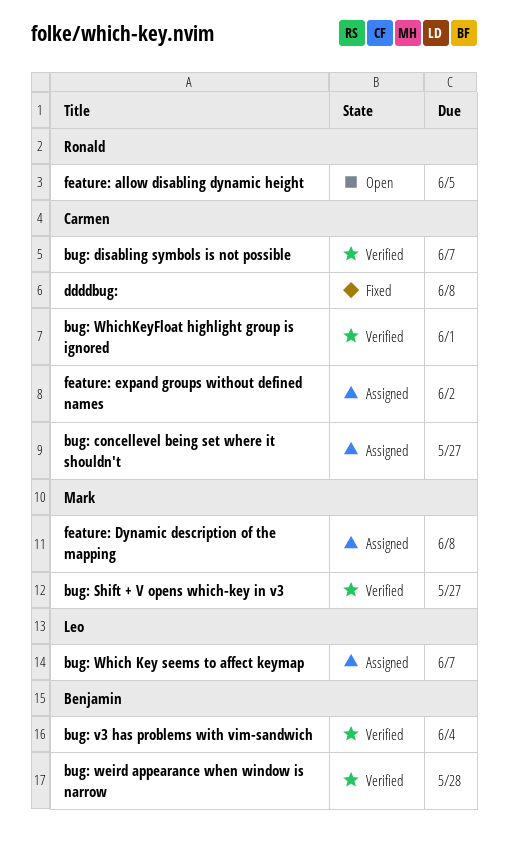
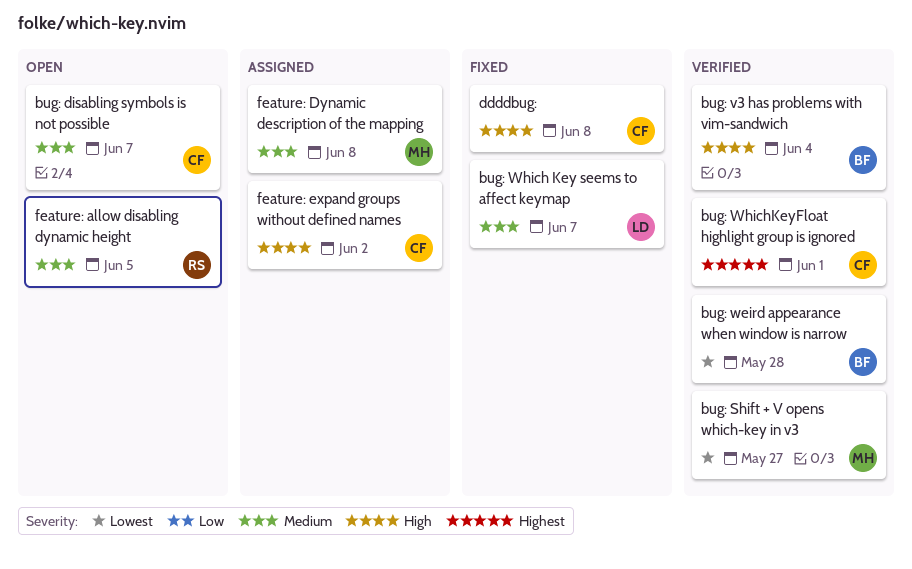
bug: concellevel being set where it shouldn't: present -> none
bug: disabling symbols is not possible, status: Verified -> Open
bug: Which Key seems to affect keymap, status: Assigned -> Fixed

